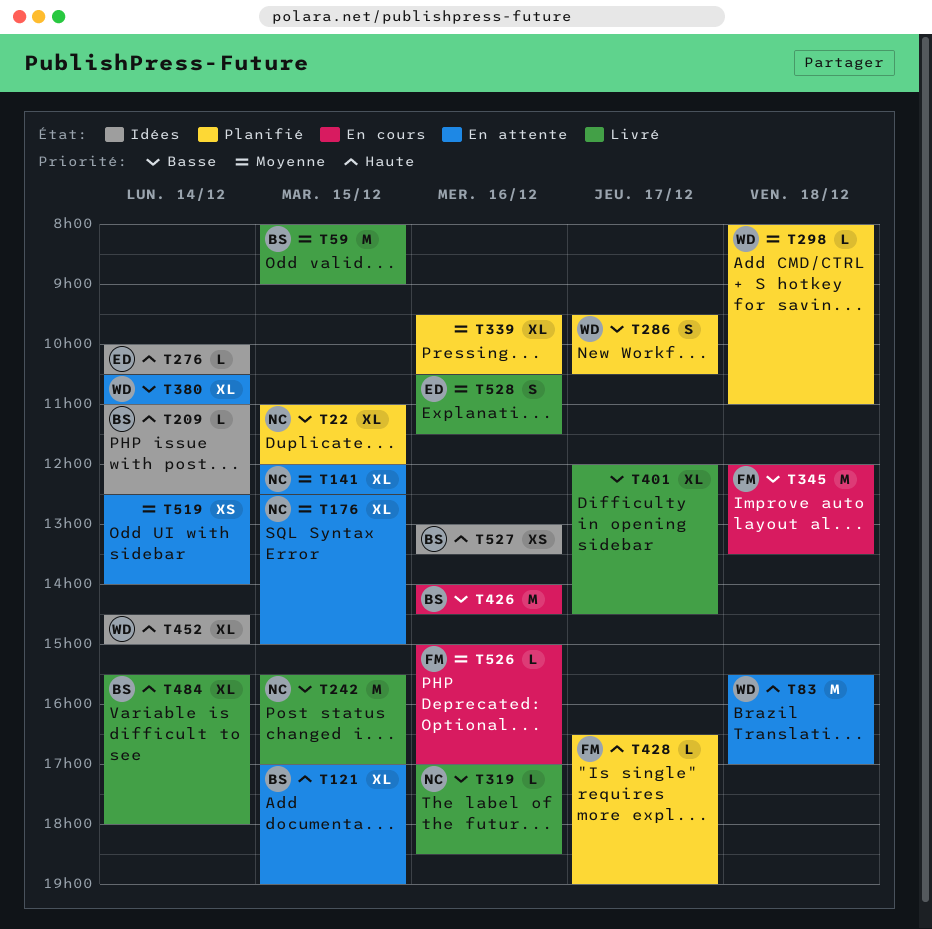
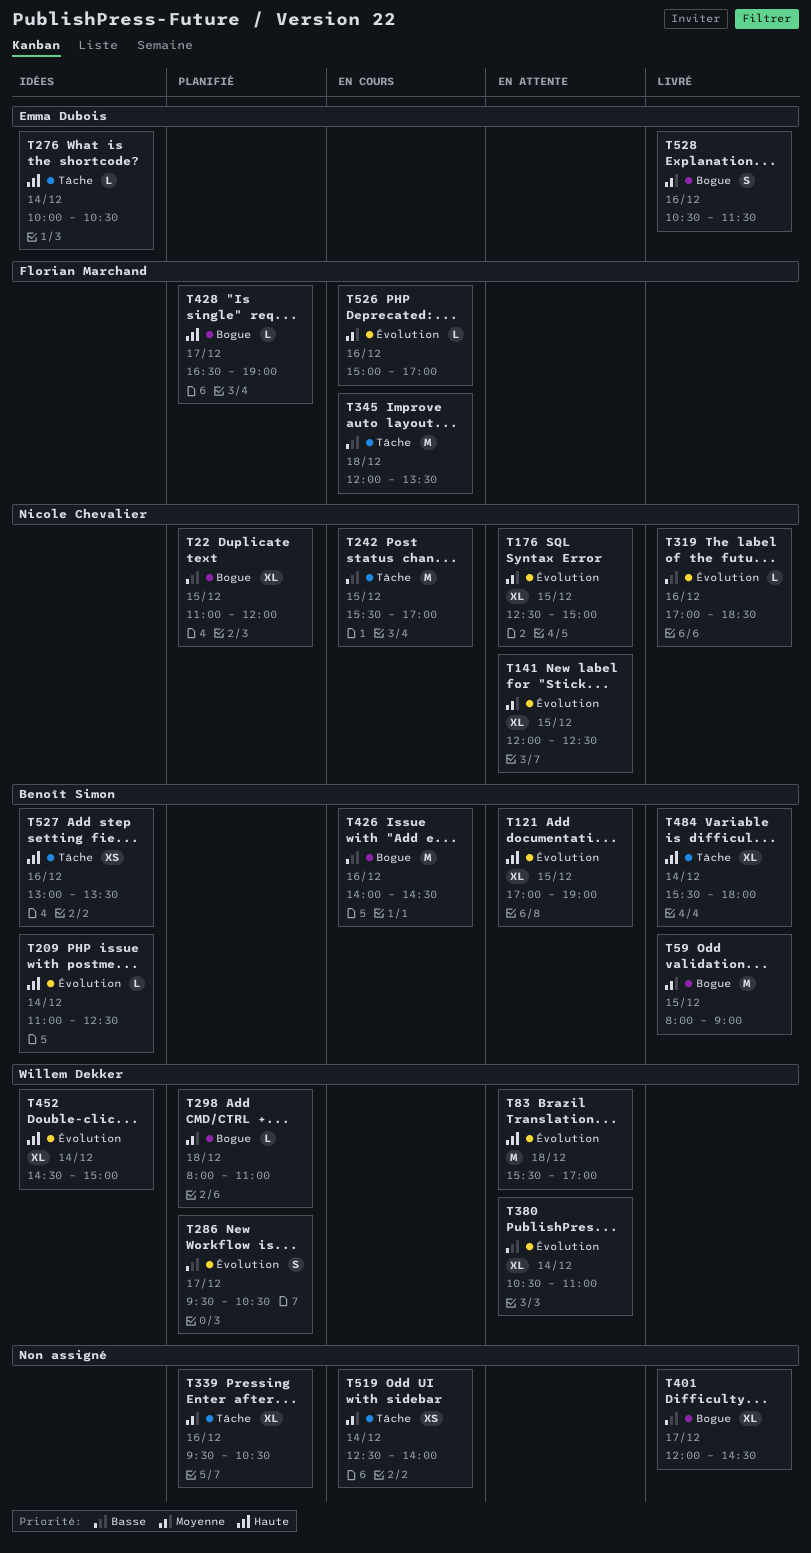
T242, status: Livré -> En cours
T519, status: En attente -> En cours

